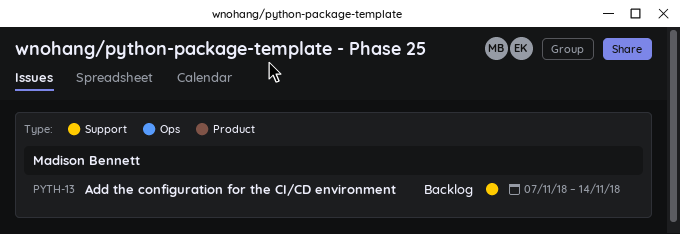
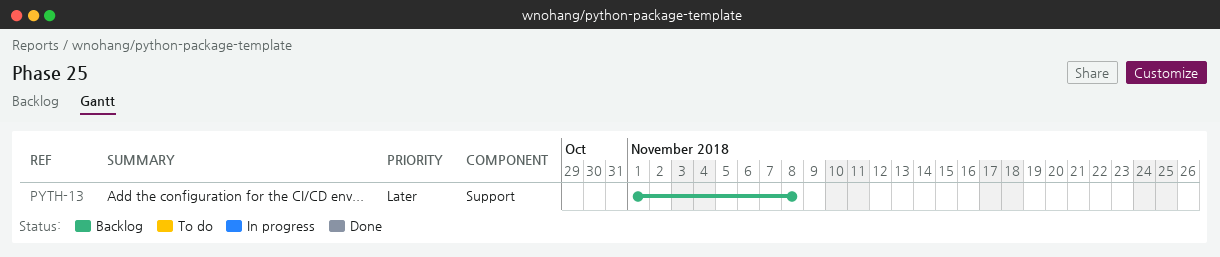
PYTH-13, start: Nov 7 -> Nov 1
PYTH-13, due: Nov 14 -> Nov 8

